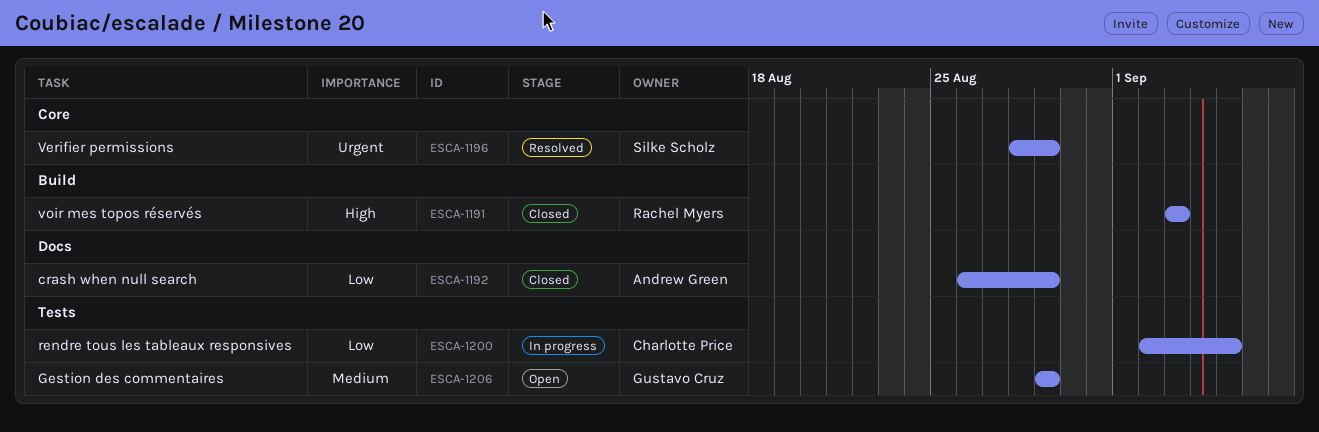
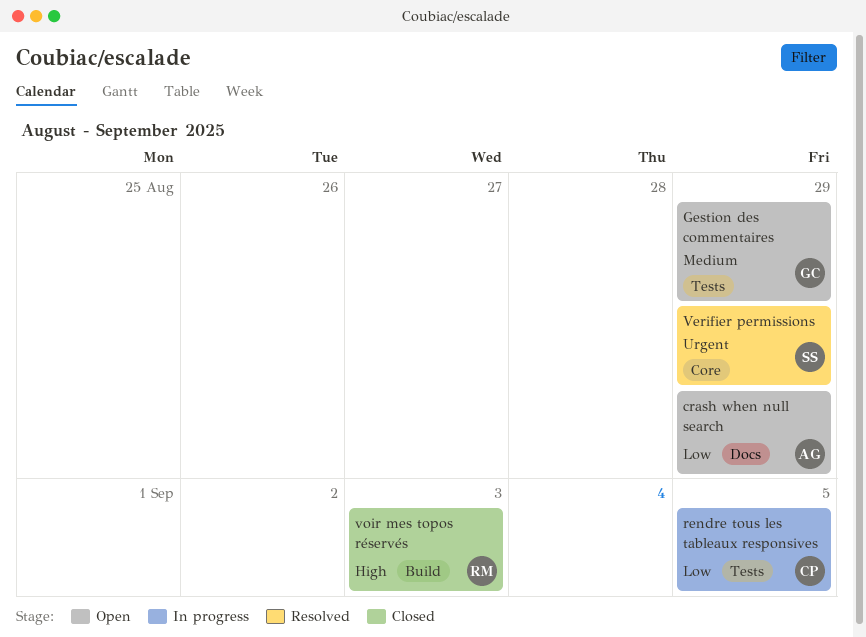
crash when null search, status: Closed -> Open

